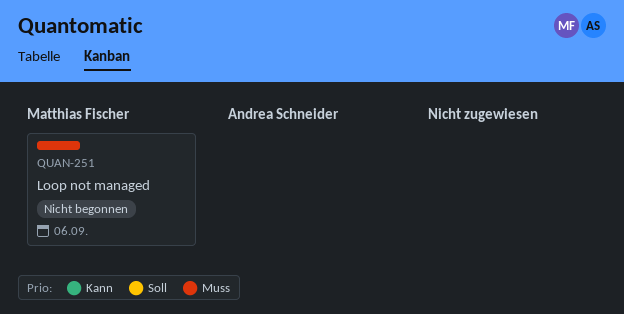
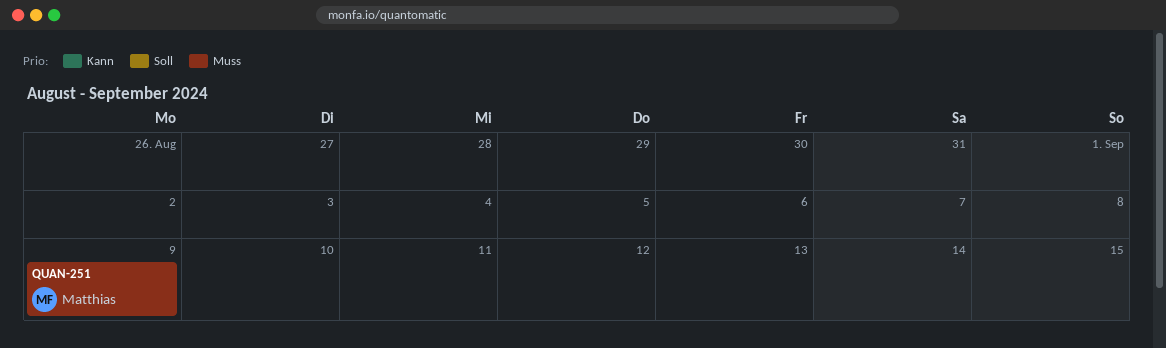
QUAN-251, due: Sep 6 -> Sep 9

